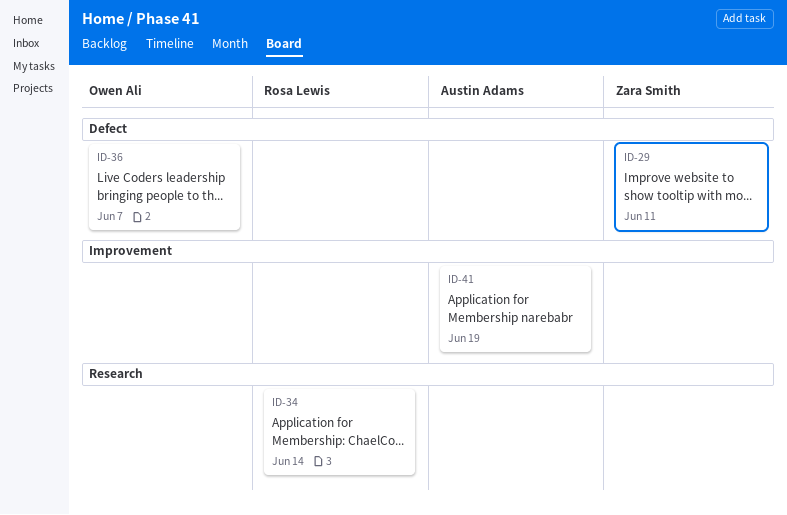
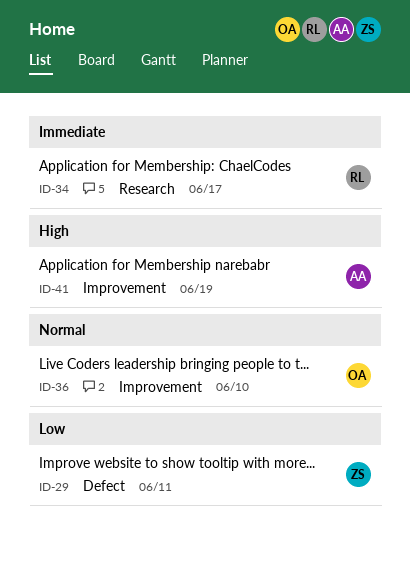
ID-34, due: Jun 14 -> Jun 17
ID-36, label: Defect -> Improvement
ID-36, due: Jun 7 -> Jun 10

